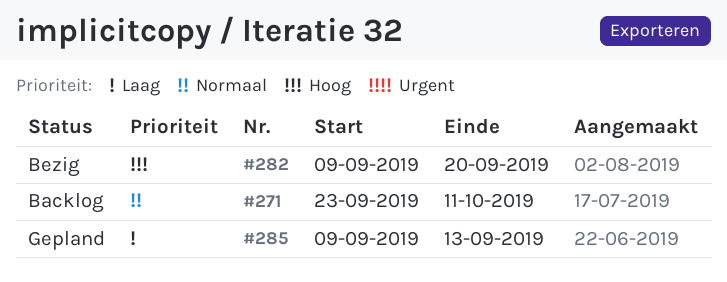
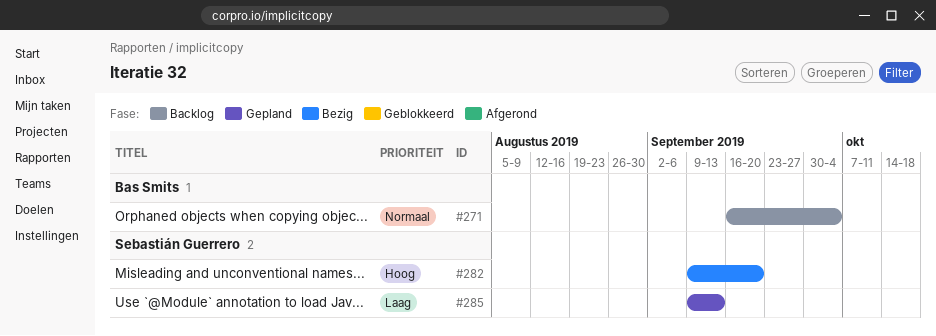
#271, start: Sep 23 -> Sep 16
#271, due: Oct 11 -> Oct 4

